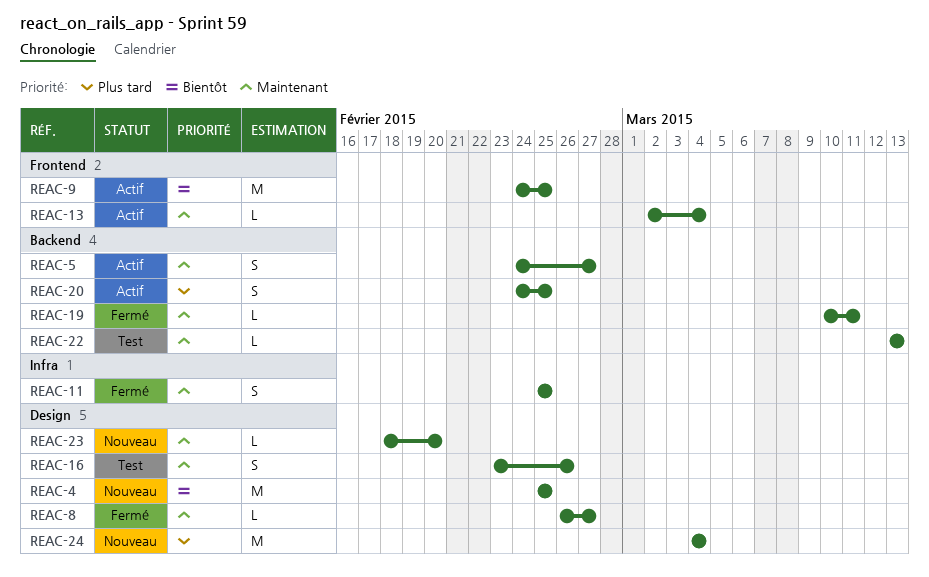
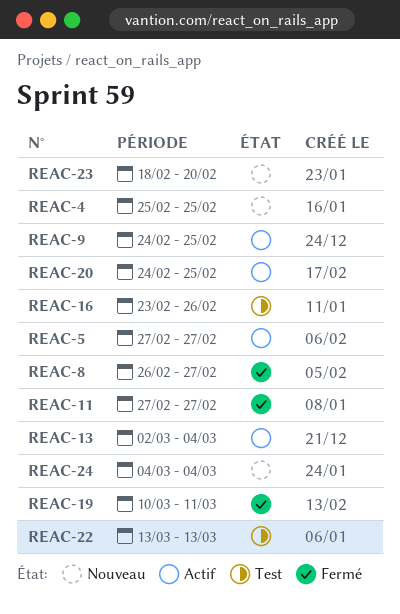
REAC-5, start: Feb 24 -> Feb 27
REAC-11, start: Feb 25 -> Feb 27
REAC-11, due: Feb 25 -> Feb 27

